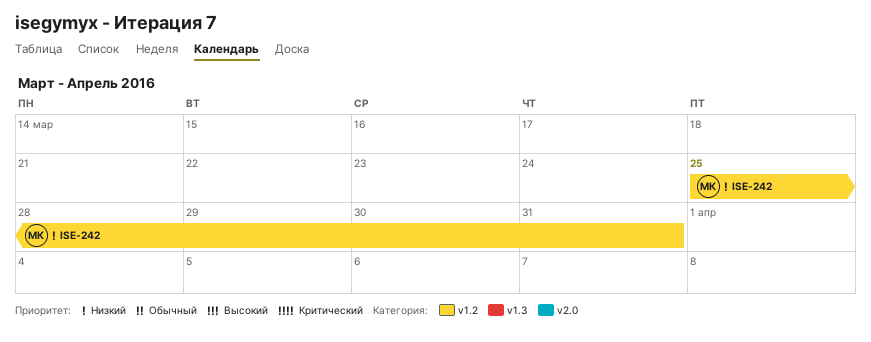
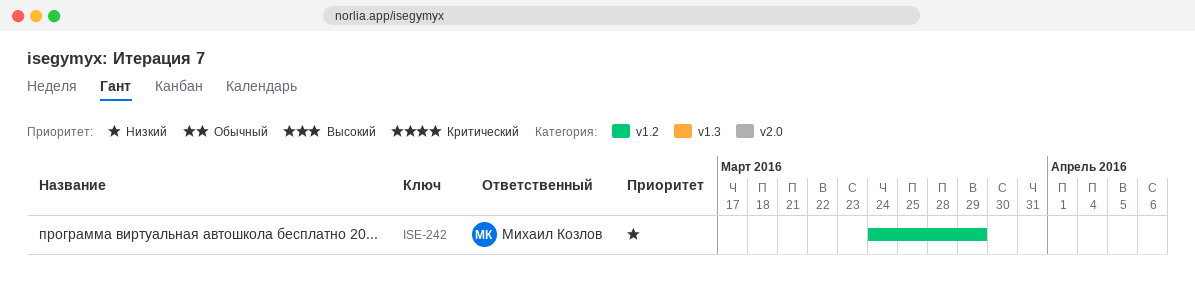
ISE-242, start: Mar 25 -> Mar 24
ISE-242, due: Mar 31 -> Mar 29

